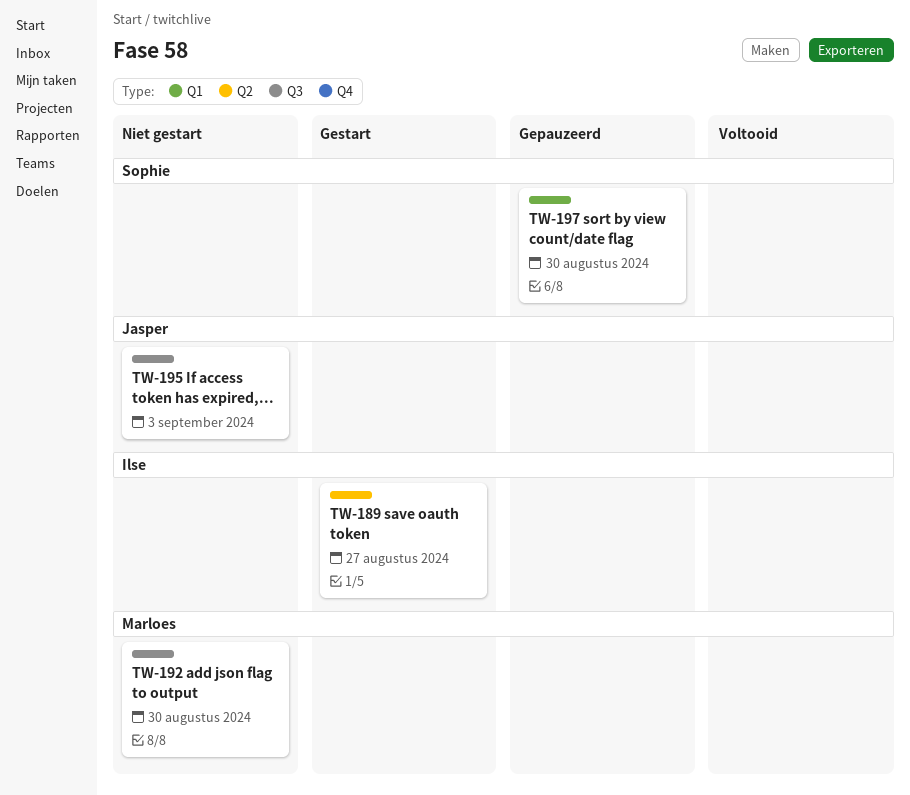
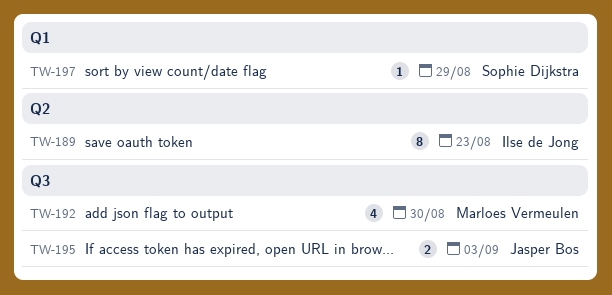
TW-189, due: Aug 27 -> Aug 23
TW-197, due: Aug 30 -> Aug 29

